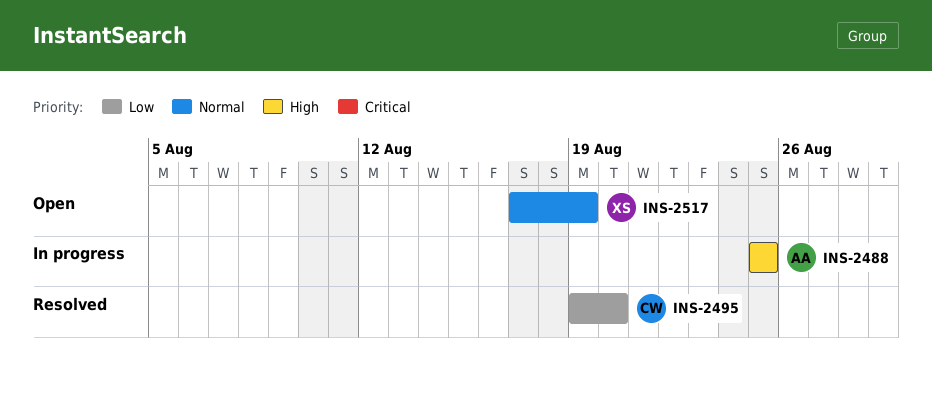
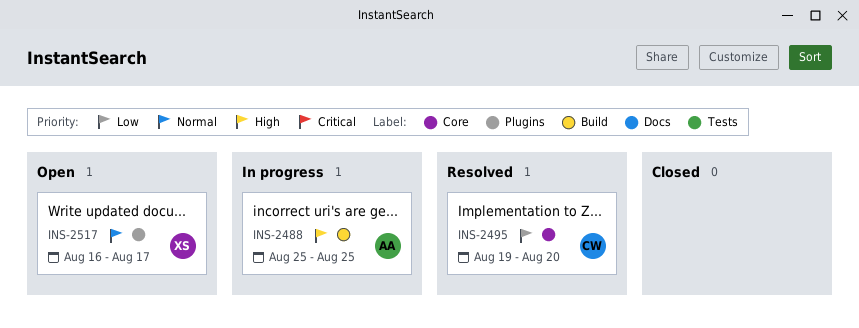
INS-2517, start: Aug 17 -> Aug 16
INS-2517, due: Aug 19 -> Aug 17

